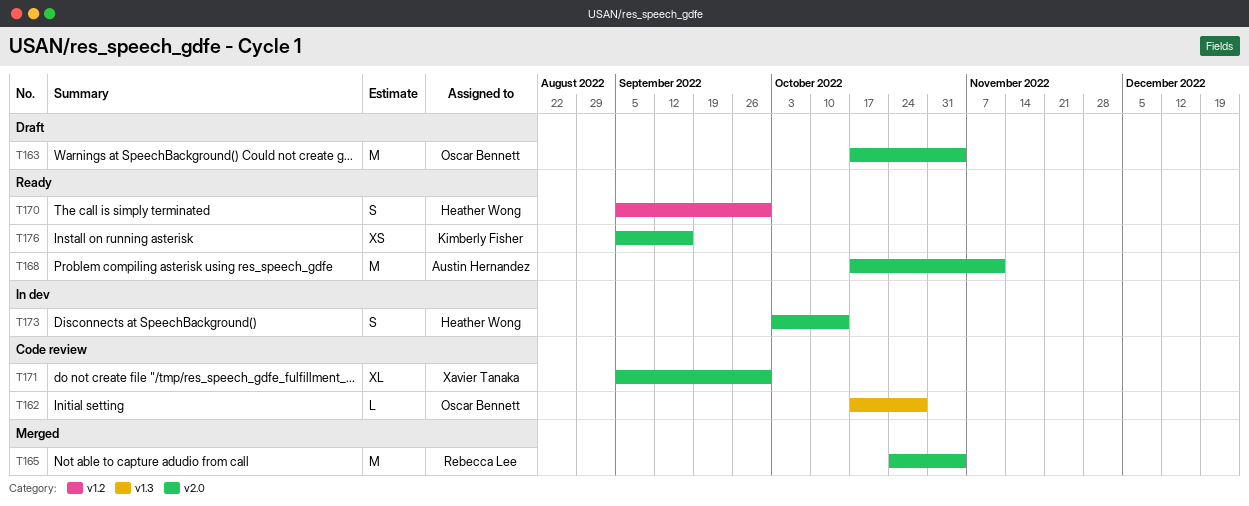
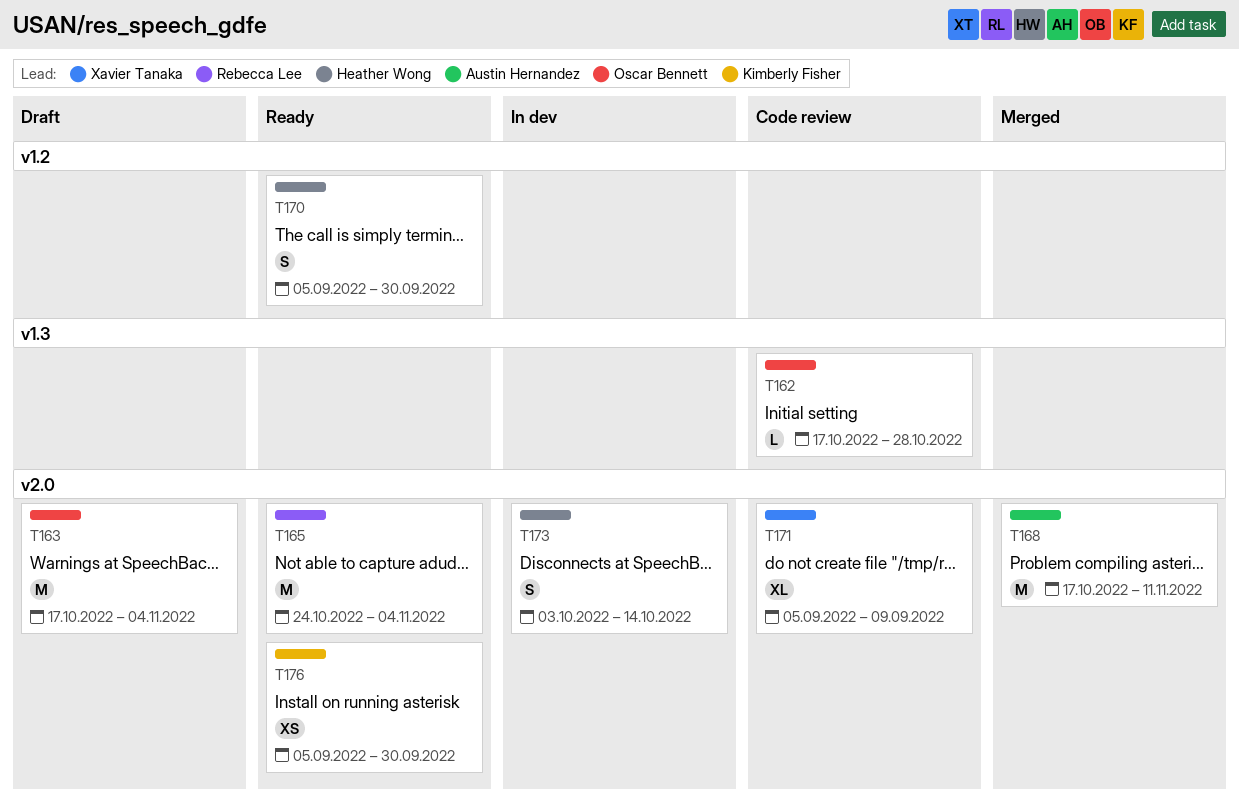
T165, status: Merged -> Ready
T168, status: Ready -> Merged
T171, due: Sep 30 -> Sep 9
T176, due: Sep 16 -> Sep 30

